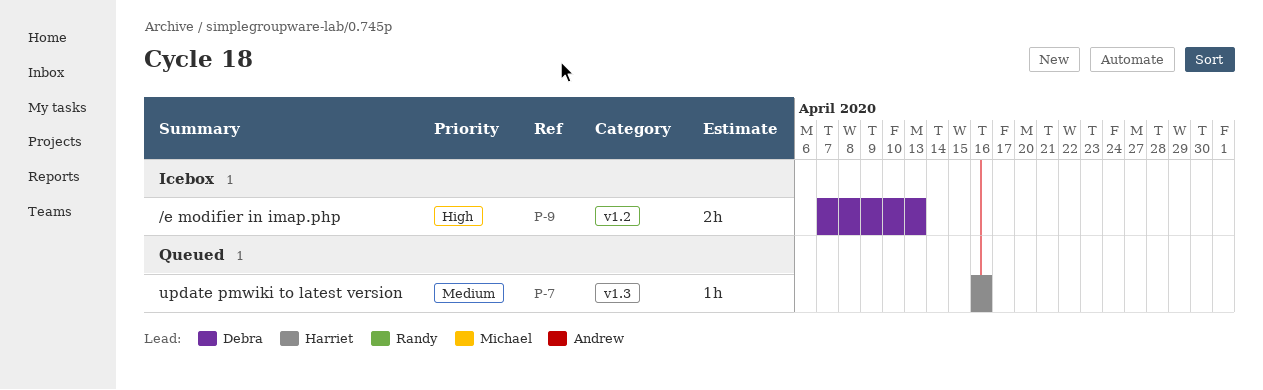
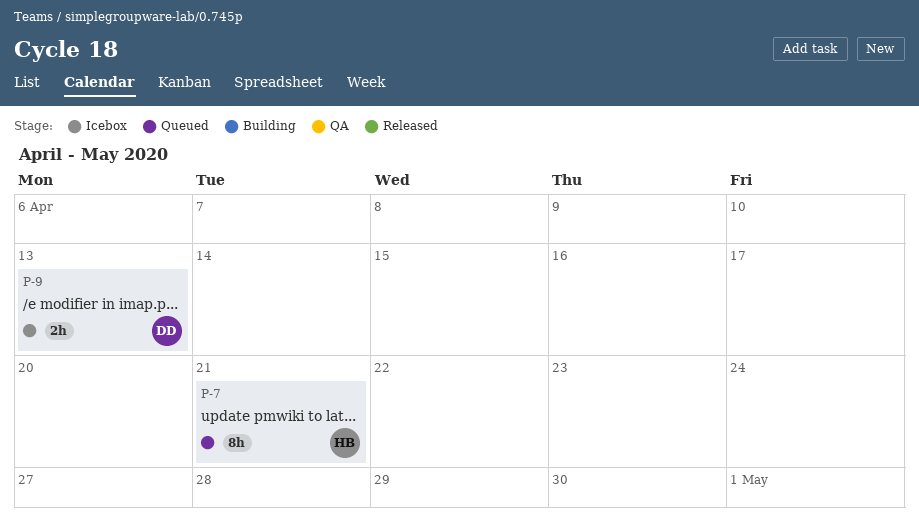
P-7, estimate: 1h -> 8h
P-7, due: Apr 16 -> Apr 21

